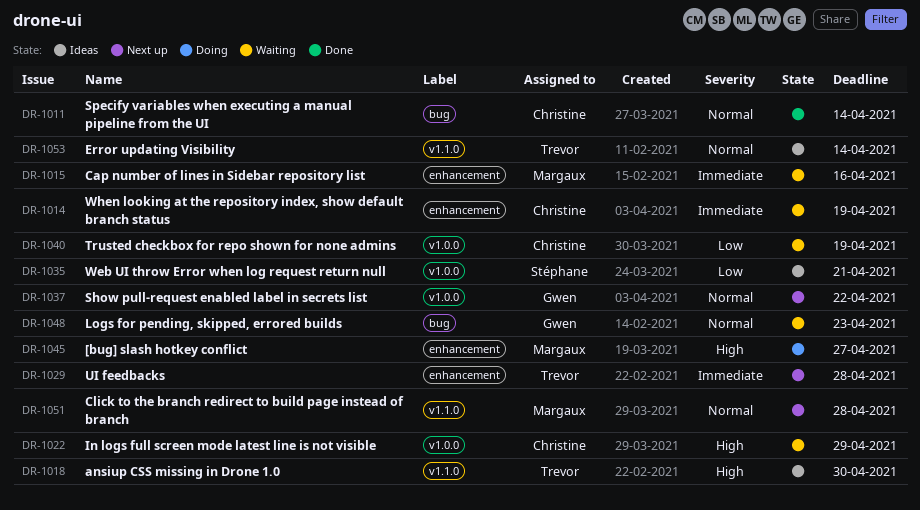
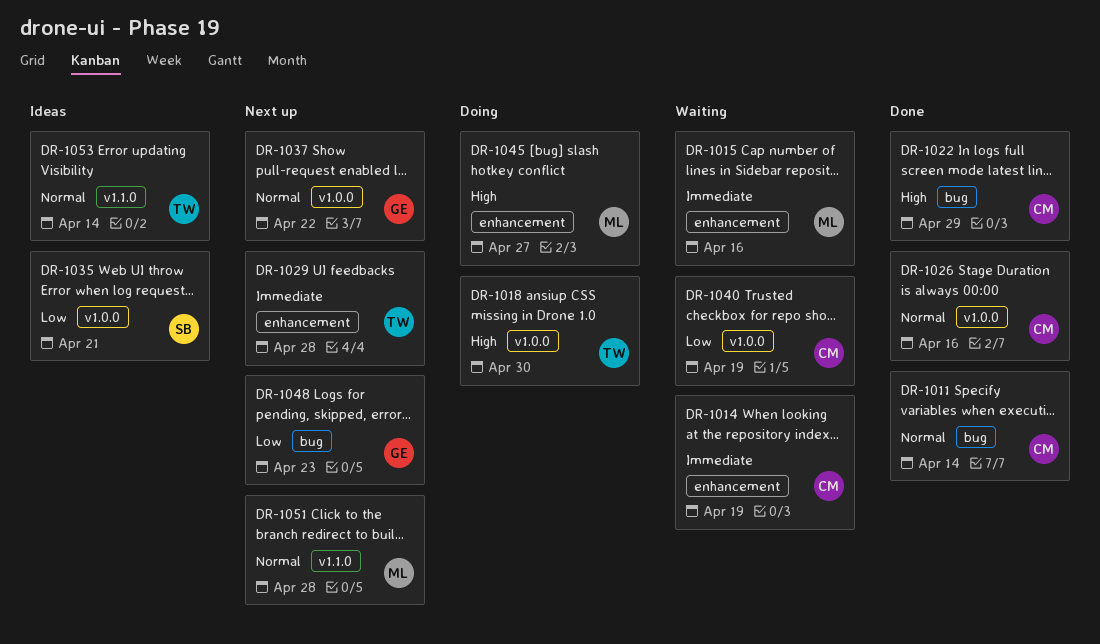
DR-1018, status: Ideas -> Doing
DR-1018, label: v1.1.0 -> v1.0.0
DR-1022, status: Waiting -> Done
DR-1022, label: v1.0.0 -> bug
DR-1026: none -> present
DR-1048, status: Waiting -> Next up
DR-1048, priority: Normal -> Low

